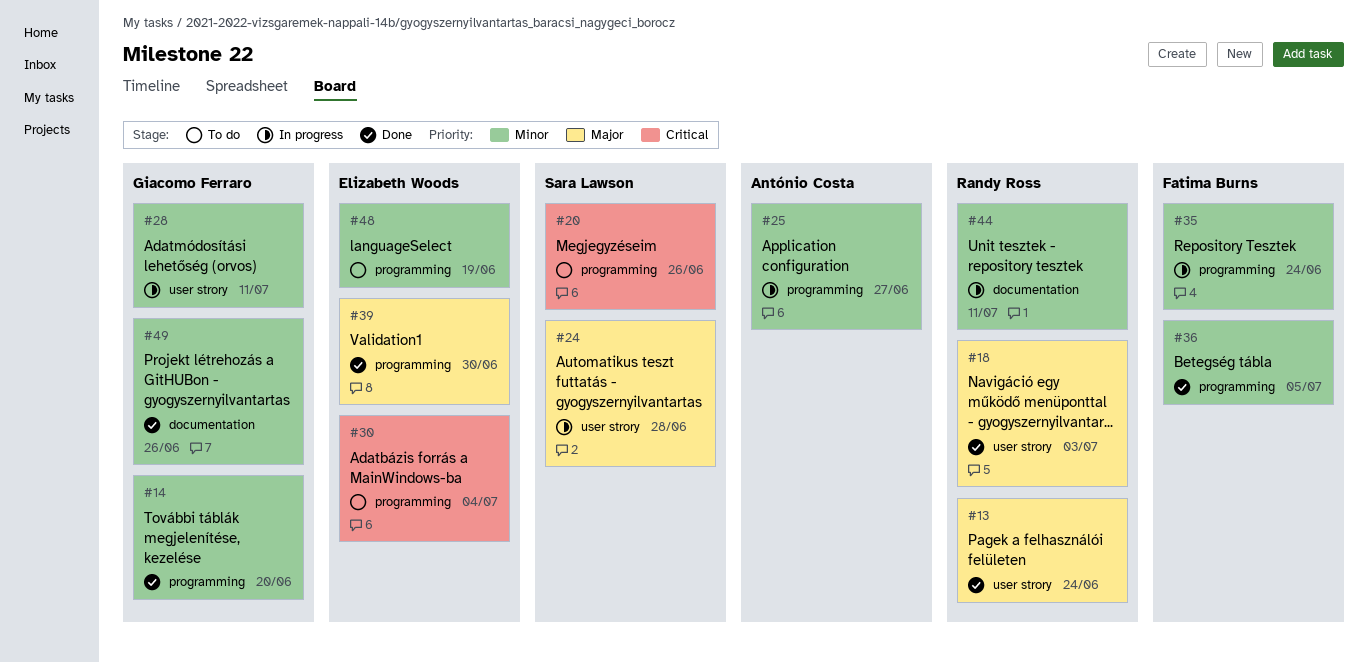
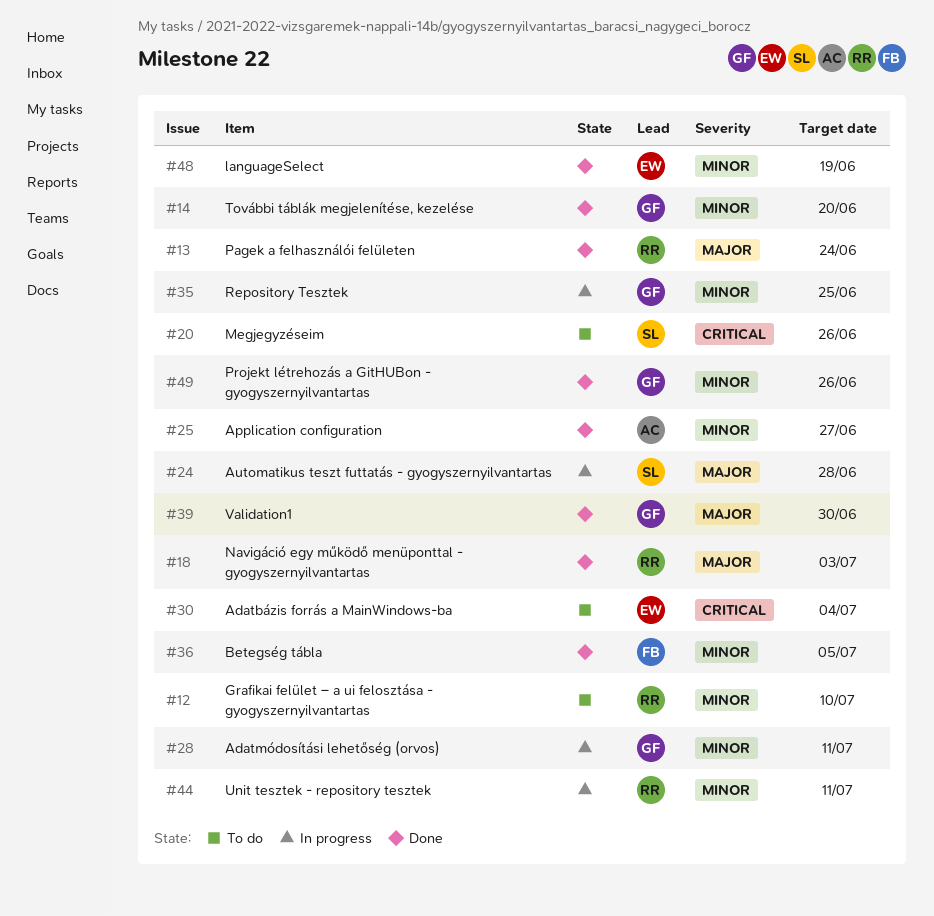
#12: none -> present
#25, status: In progress -> Done
#35, owner: Fatima Burns -> Giacomo Ferraro
#35, due: Jun 24 -> Jun 25
#39, owner: Elizabeth Woods -> Giacomo Ferraro
#48, status: To do -> Done

